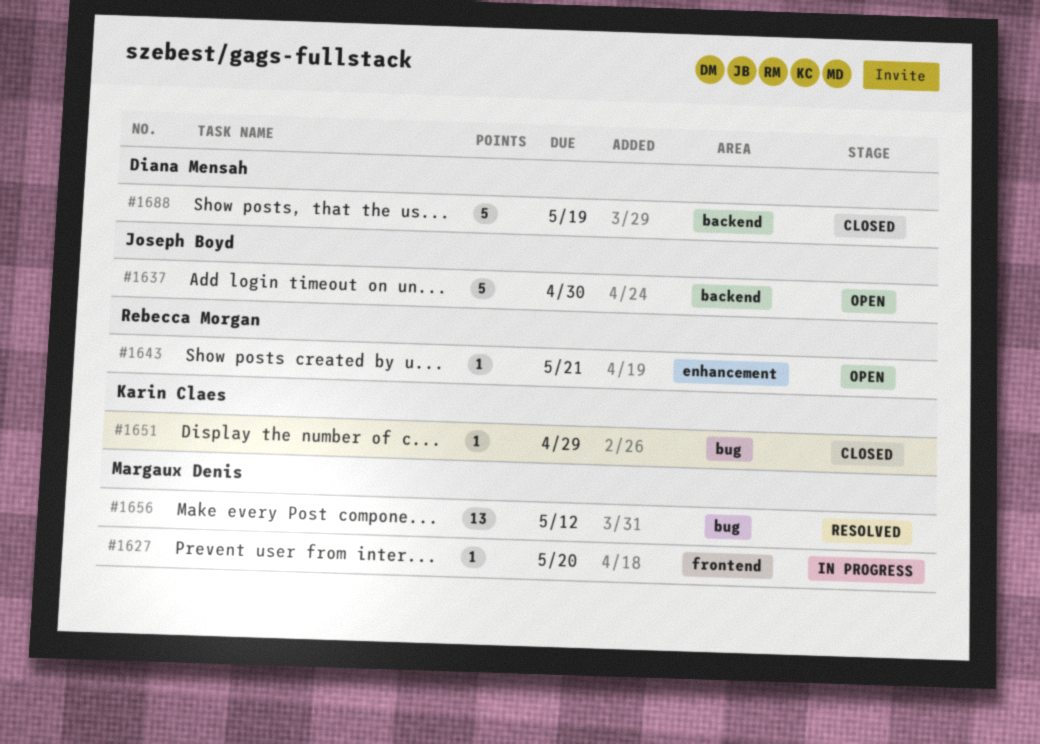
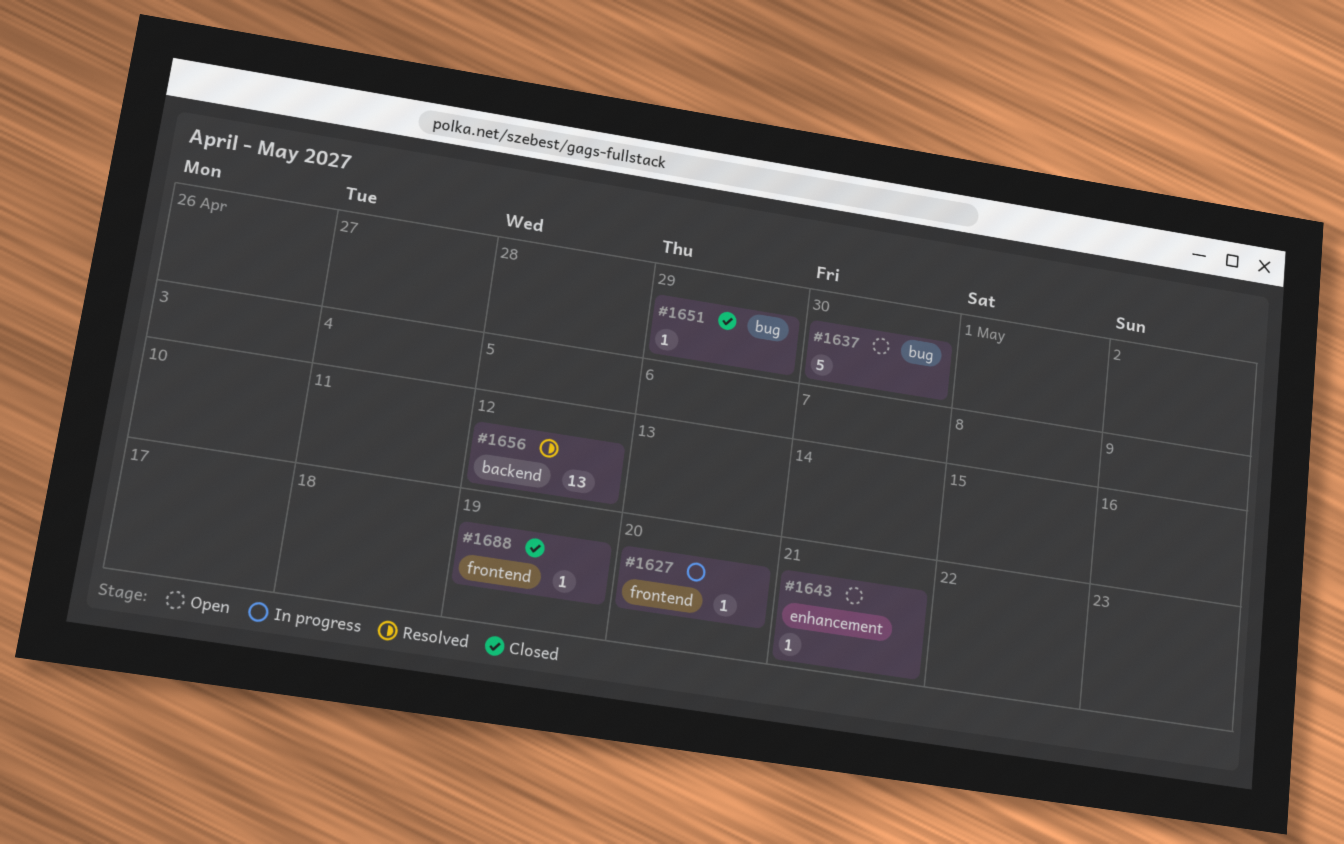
#1637, label: backend -> bug
#1656, label: bug -> backend
#1688, label: backend -> frontend
#1688, estimate: 5 -> 1

